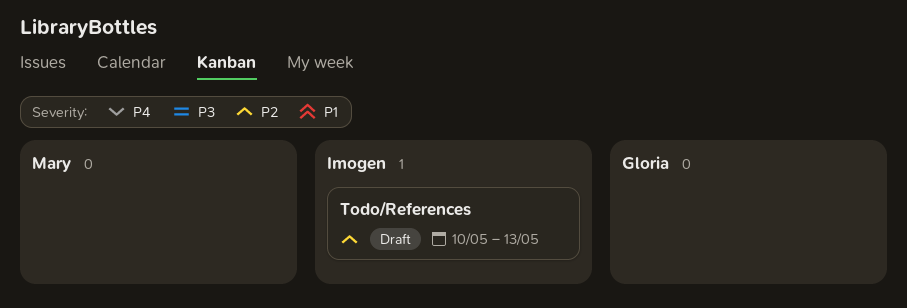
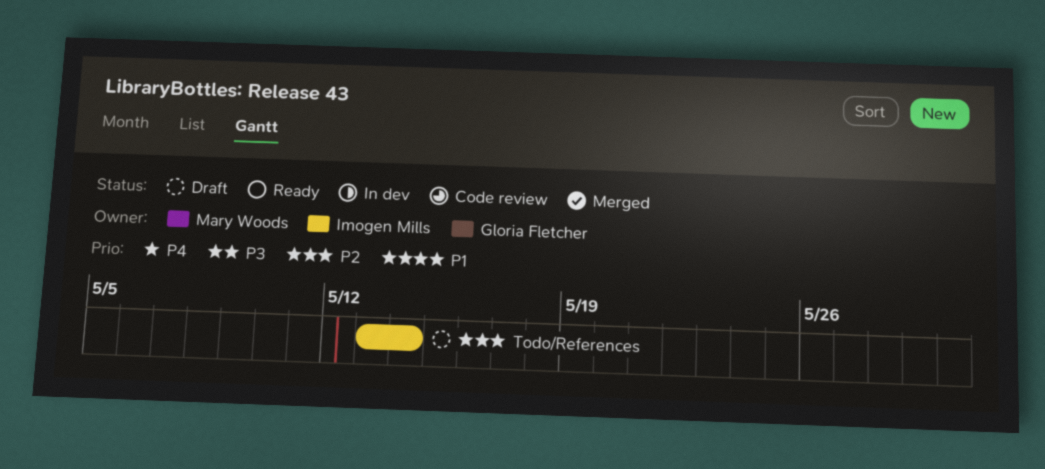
Todo/References, start: May 10 -> May 13
Todo/References, due: May 13 -> May 14

